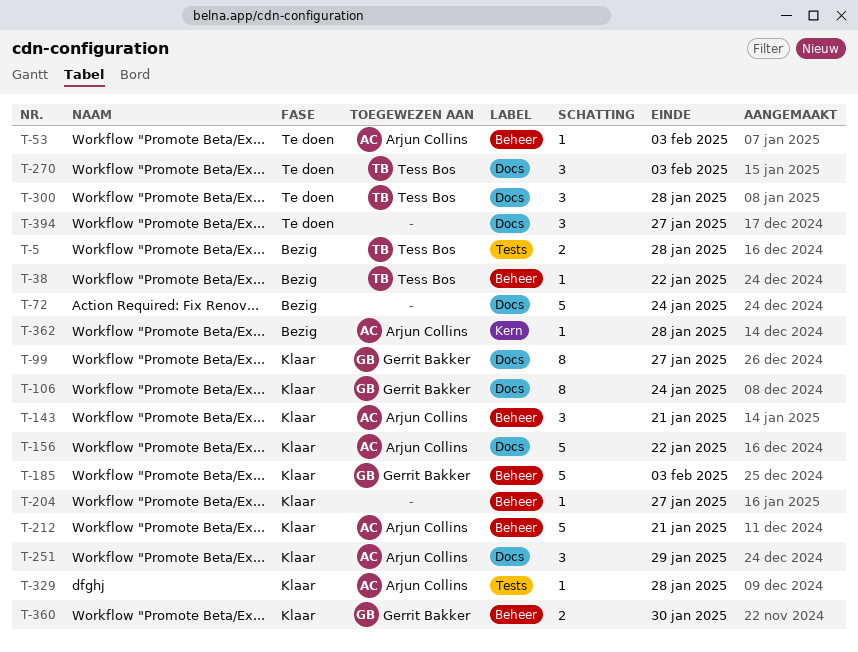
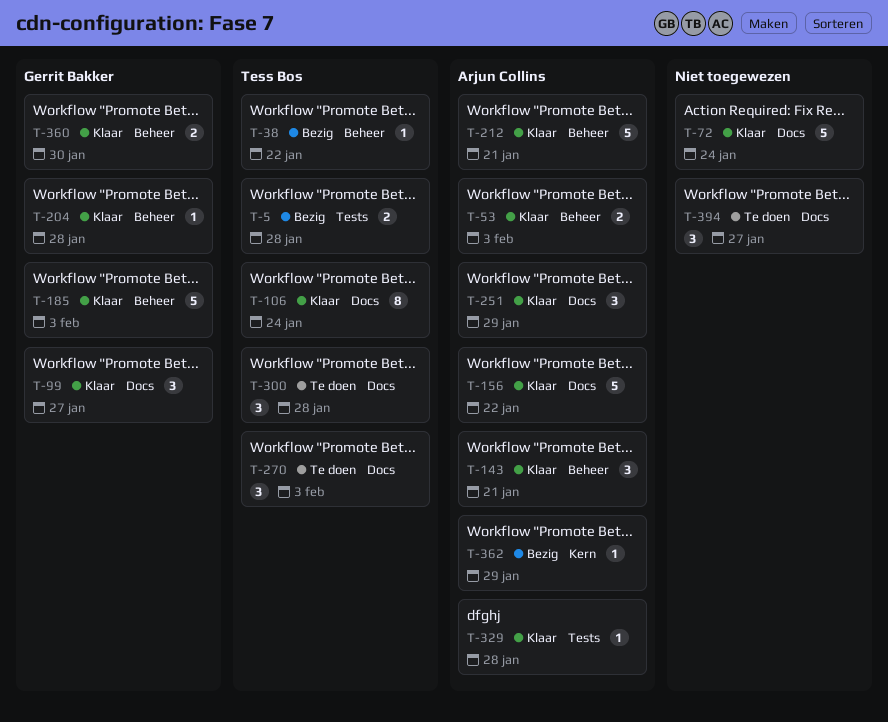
T-53, status: Te doen -> Klaar
T-53, estimate: 1 -> 2
T-72, status: Bezig -> Klaar
T-99, estimate: 8 -> 3
T-106, owner: Gerrit Bakker -> Tess Bos
T-204, owner: none -> Gerrit Bakker
T-204, due: Jan 27 -> Jan 28
T-362, due: Jan 28 -> Jan 29

